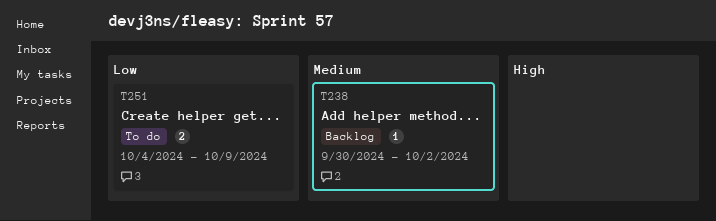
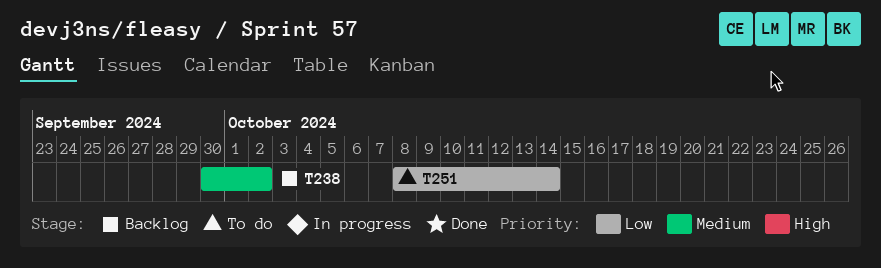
T251, start: Oct 4 -> Oct 8
T251, due: Oct 9 -> Oct 14

